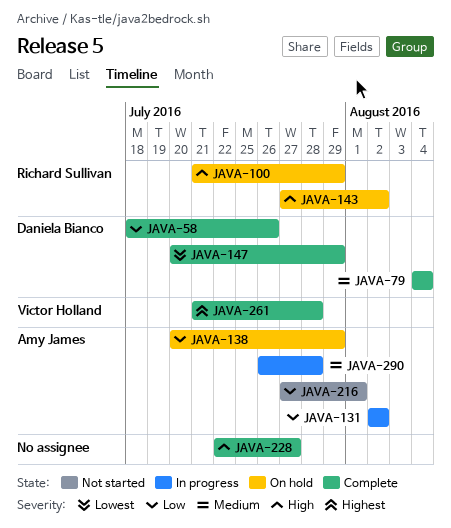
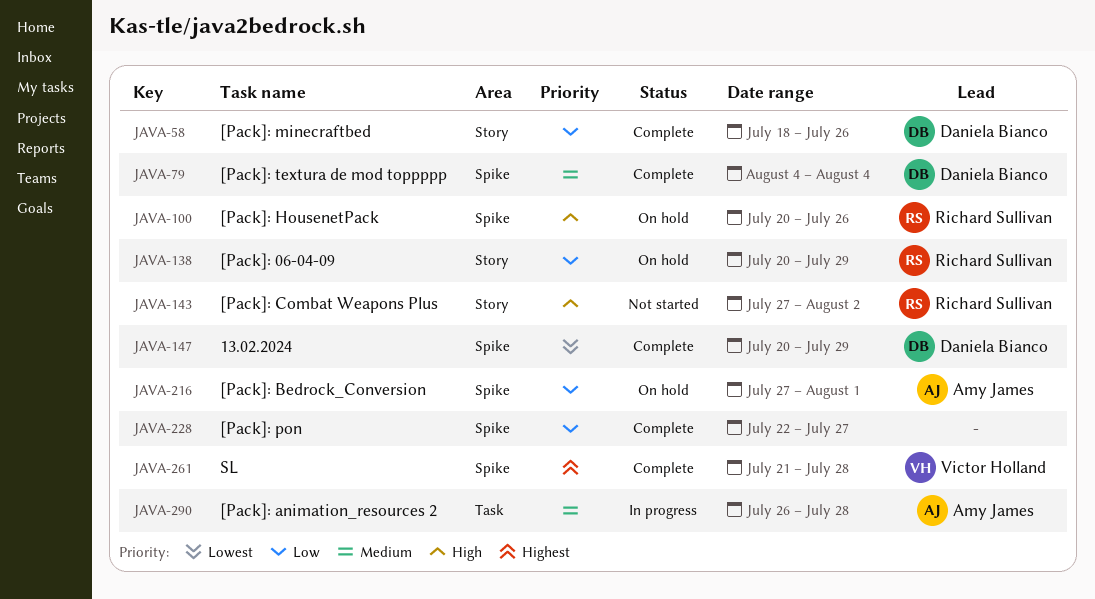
JAVA-100, start: Jul 21 -> Jul 20
JAVA-100, due: Jul 29 -> Jul 26
JAVA-131: present -> none
JAVA-138, owner: Amy James -> Richard Sullivan
JAVA-143, status: On hold -> Not started
JAVA-216, status: Not started -> On hold
JAVA-228, priority: High -> Low

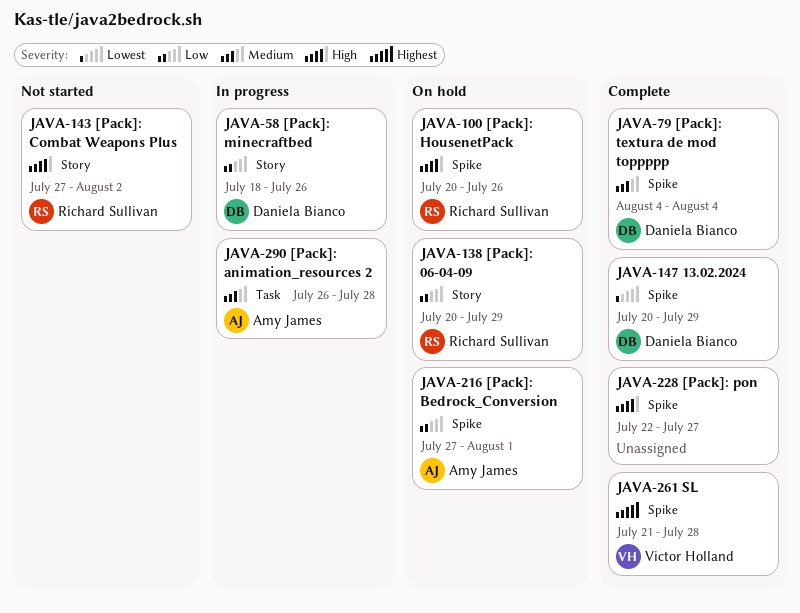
JAVA-58, status: Complete -> In progress
JAVA-228, priority: Low -> High

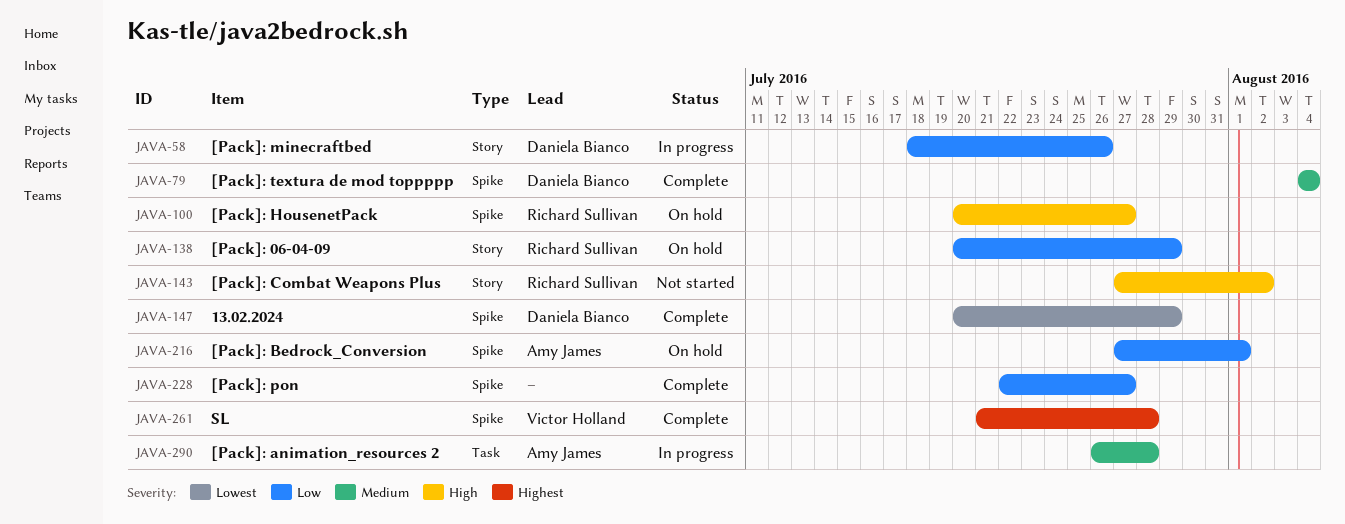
JAVA-100, due: Jul 26 -> Jul 27
JAVA-228, priority: High -> Low

